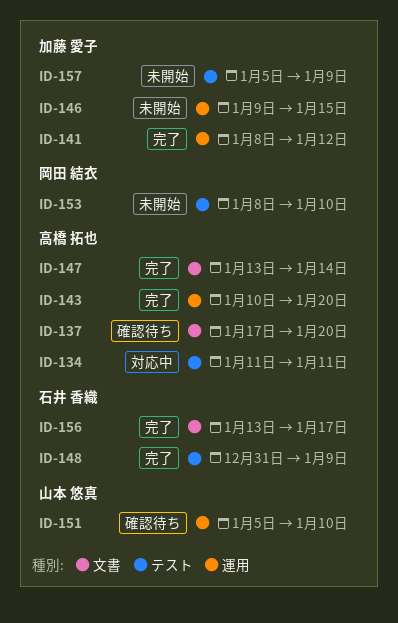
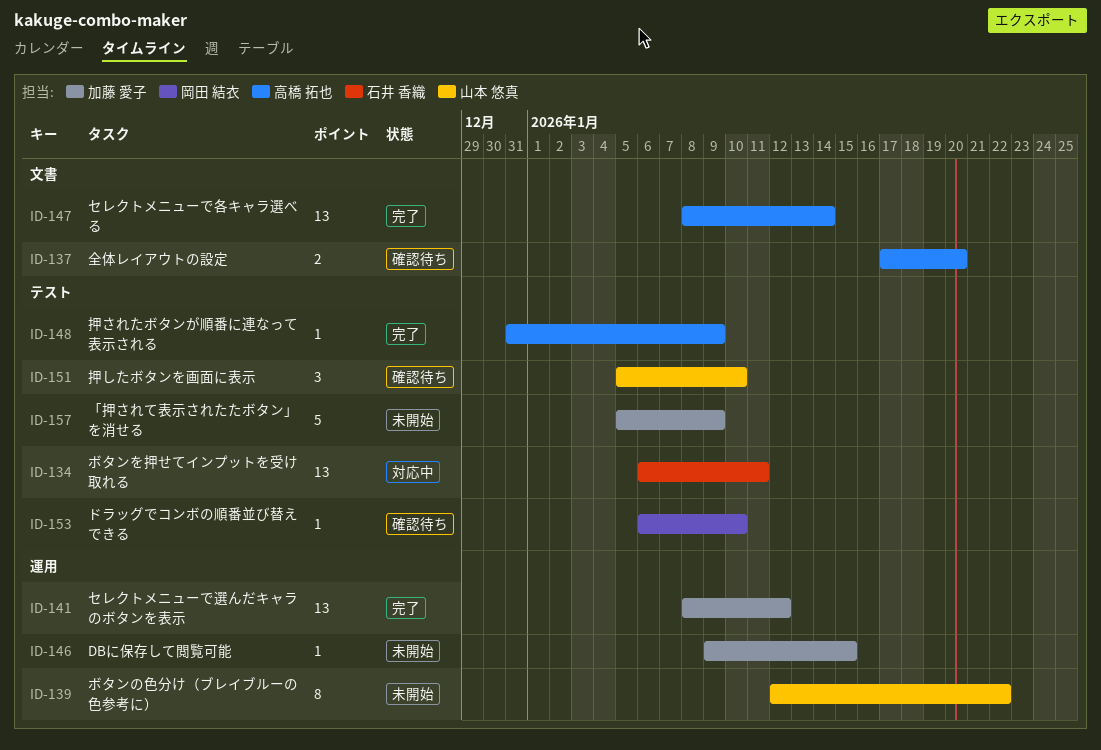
ID-134, owner: 高橋 拓也 -> 石井 香織
ID-134, start: Jan 11 -> Jan 6
ID-139: none -> present
ID-143: present -> none
ID-147, start: Jan 13 -> Jan 8
ID-148, owner: 石井 香織 -> 高橋 拓也
ID-151, label: 運用 -> テスト
ID-153, status: 未開始 -> 確認待ち
ID-153, start: Jan 8 -> Jan 6
ID-156: present -> none

